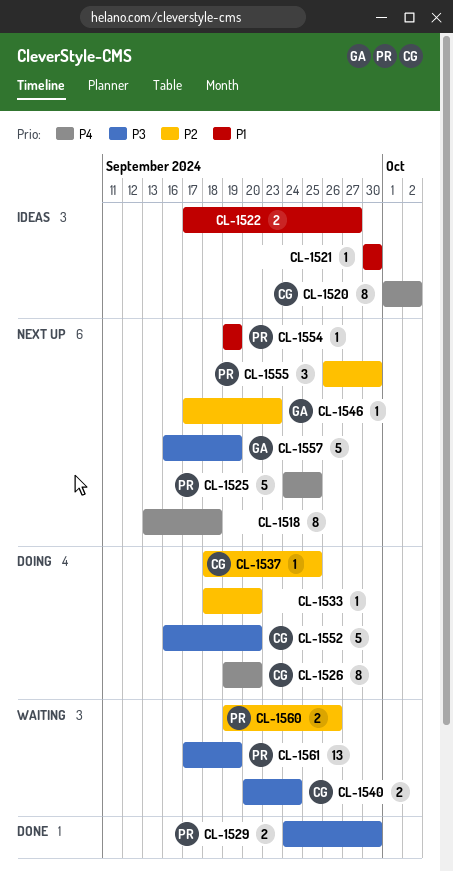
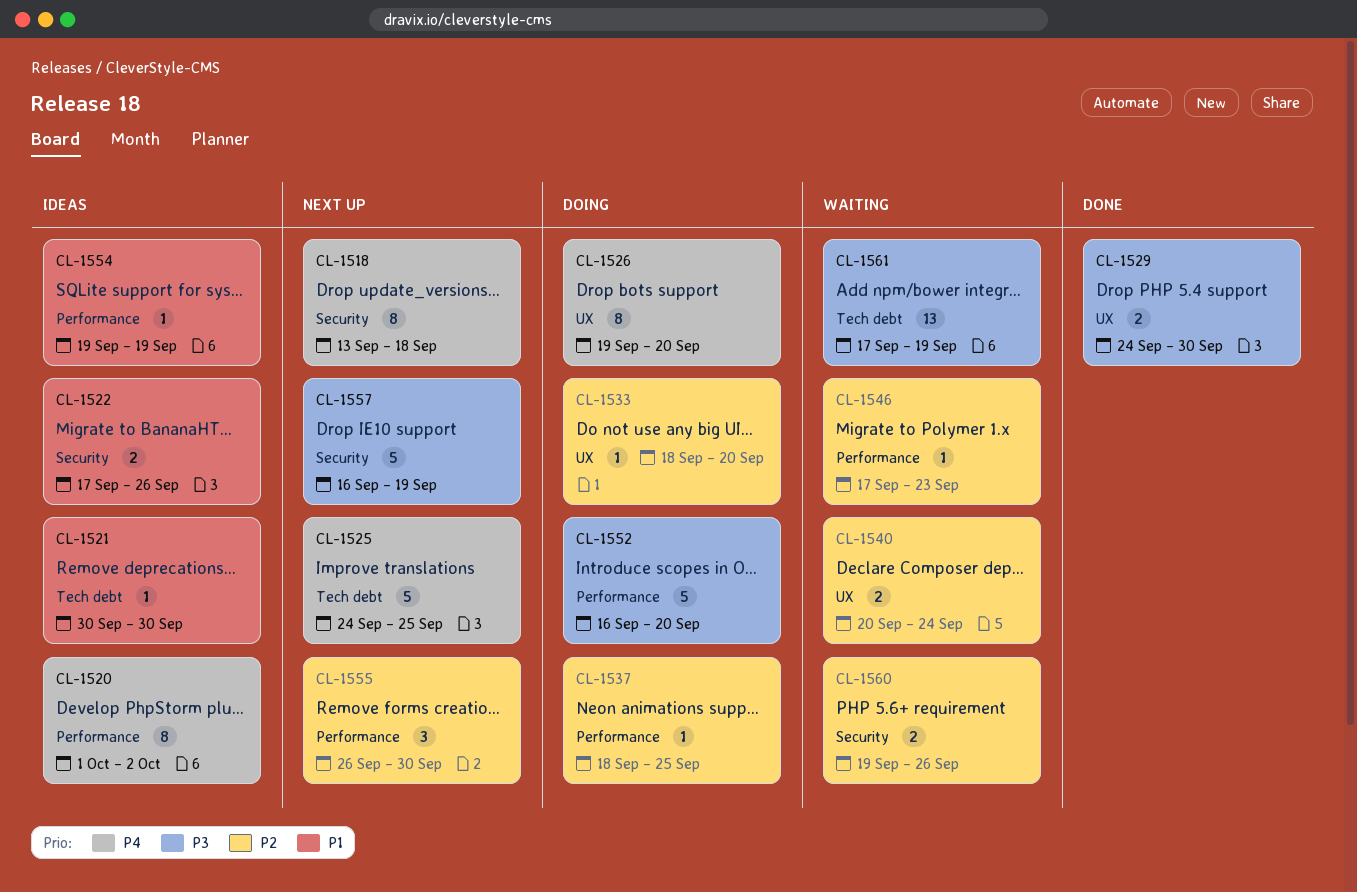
CL-1522, due: Sep 27 -> Sep 26
CL-1540, priority: P3 -> P2
CL-1546, status: Next up -> Waiting
CL-1554, status: Next up -> Ideas

